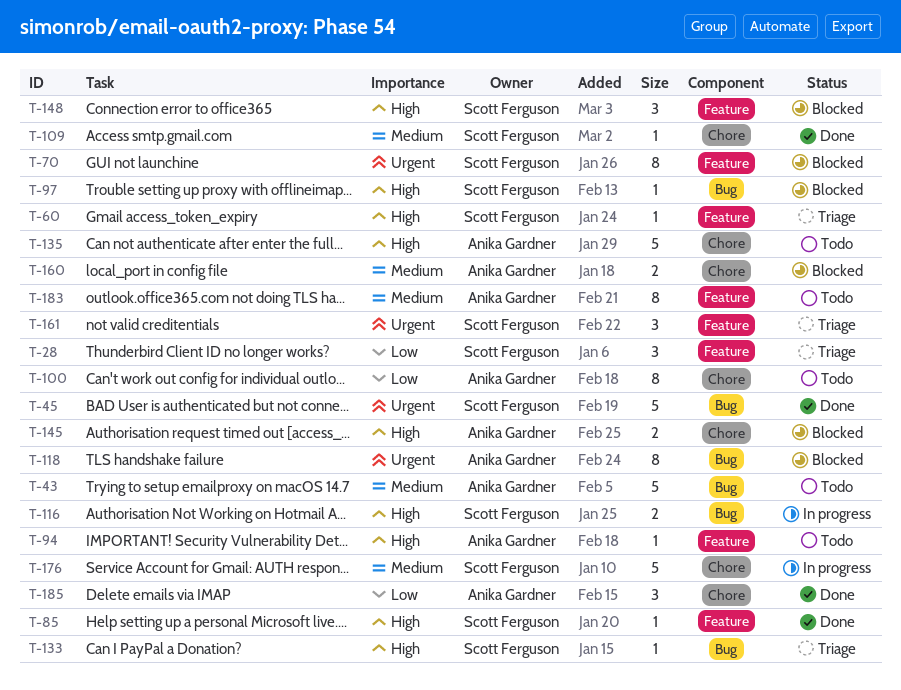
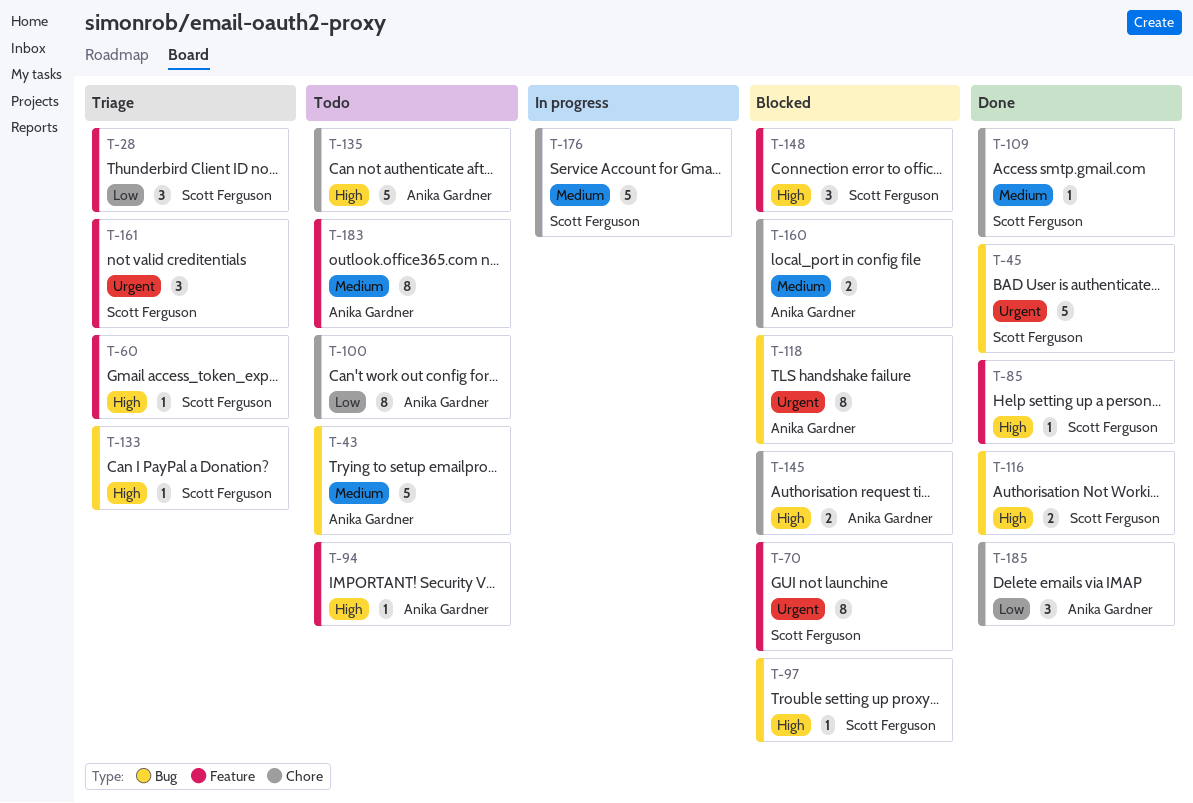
T-116, status: In progress -> Done

